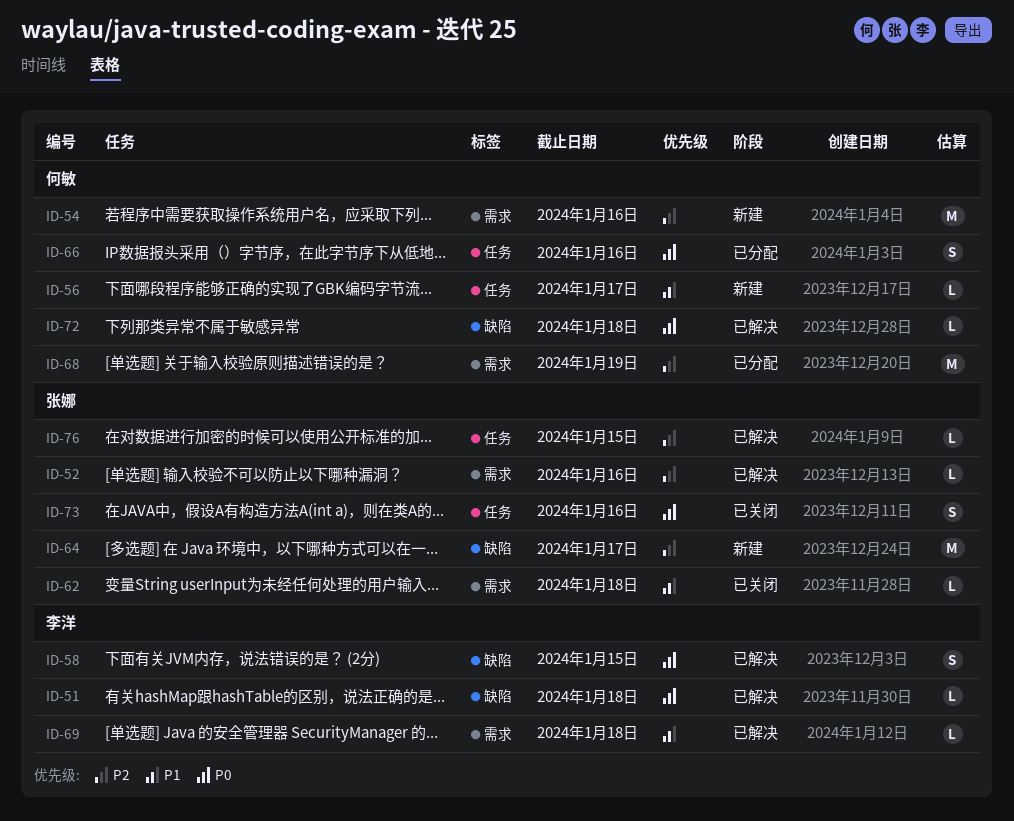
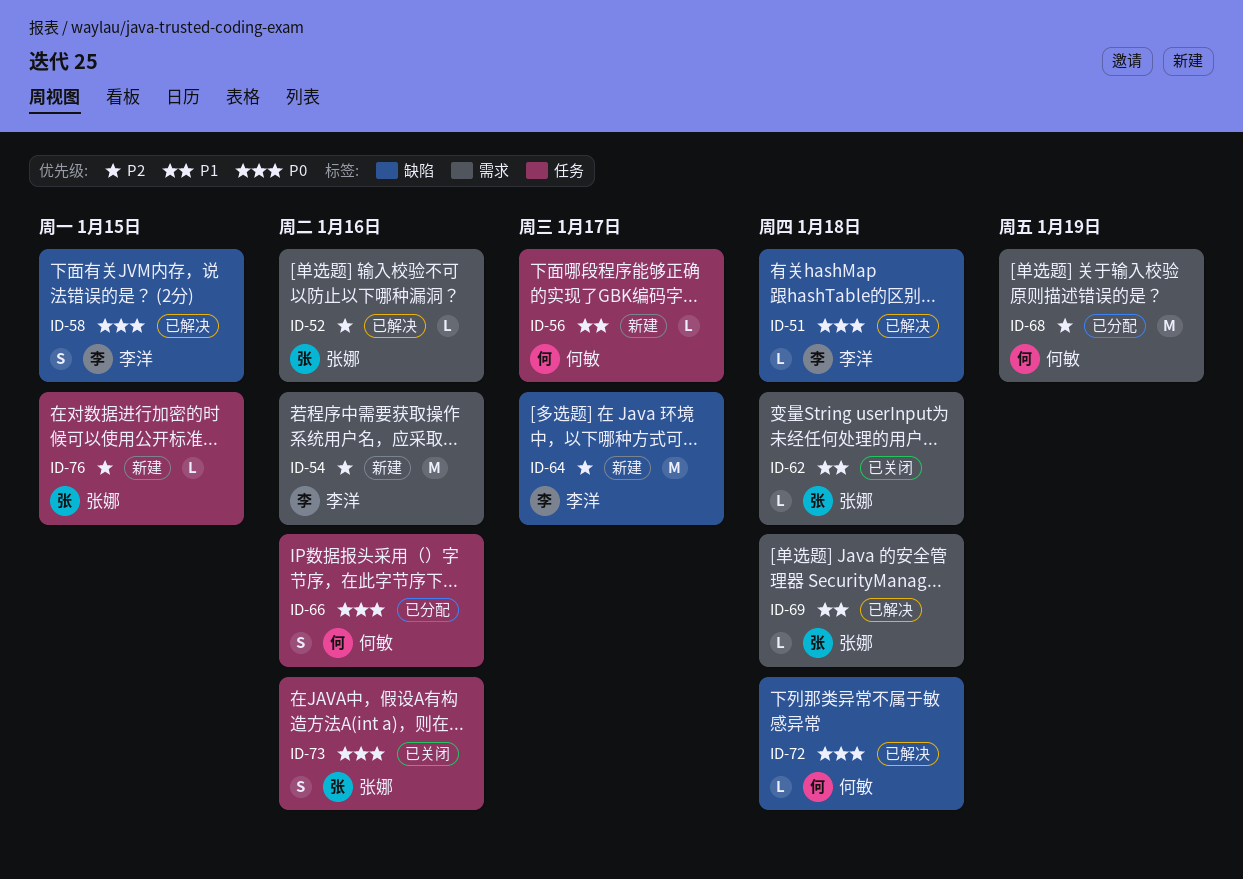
ID-54, owner: 何敏 -> 李洋
ID-64, owner: 张娜 -> 李洋
ID-69, owner: 李洋 -> 张娜
ID-76, status: 已解决 -> 新建

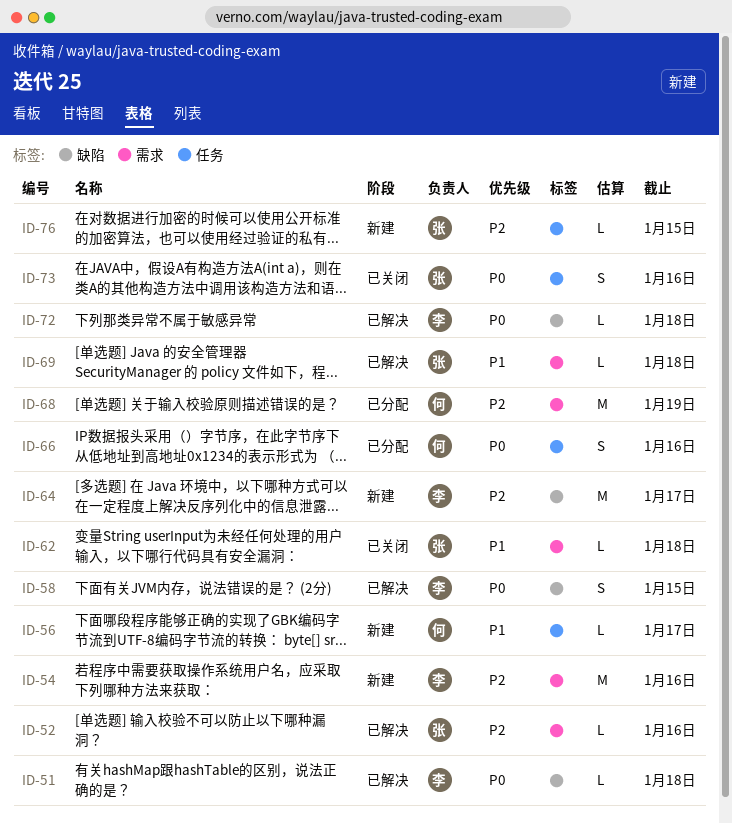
ID-72, owner: 何敏 -> 李洋

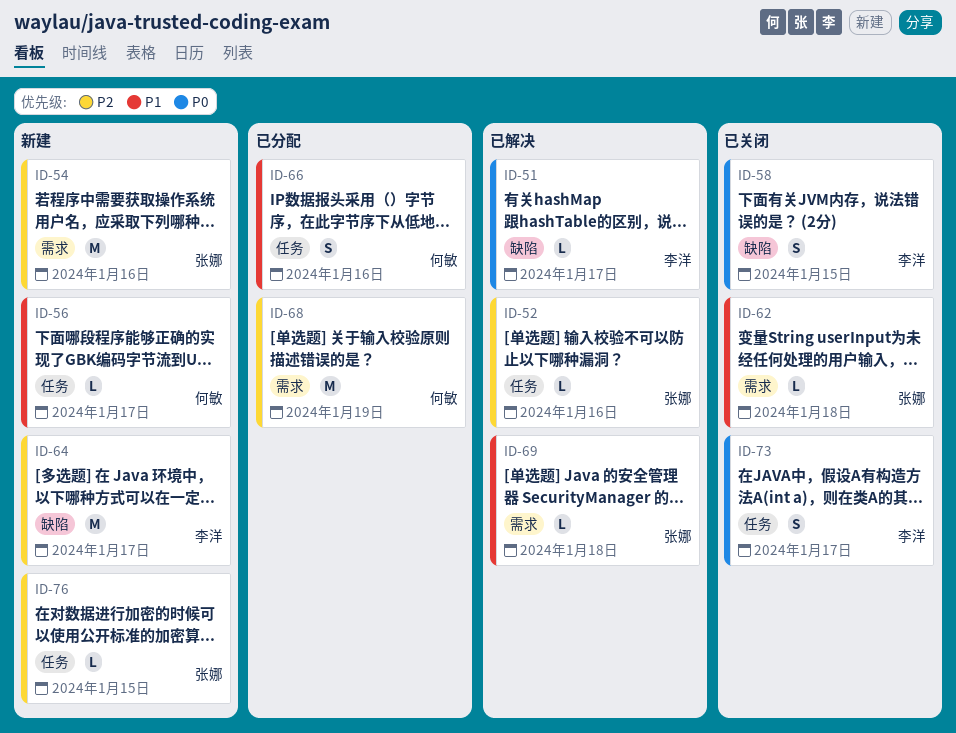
ID-51, due: Jan 18 -> Jan 17
ID-52, label: 需求 -> 任务
ID-54, owner: 李洋 -> 张娜
ID-58, status: 已解决 -> 已关闭
ID-66, priority: P0 -> P1
ID-72: present -> none
ID-73, owner: 张娜 -> 李洋
ID-73, due: Jan 16 -> Jan 17

